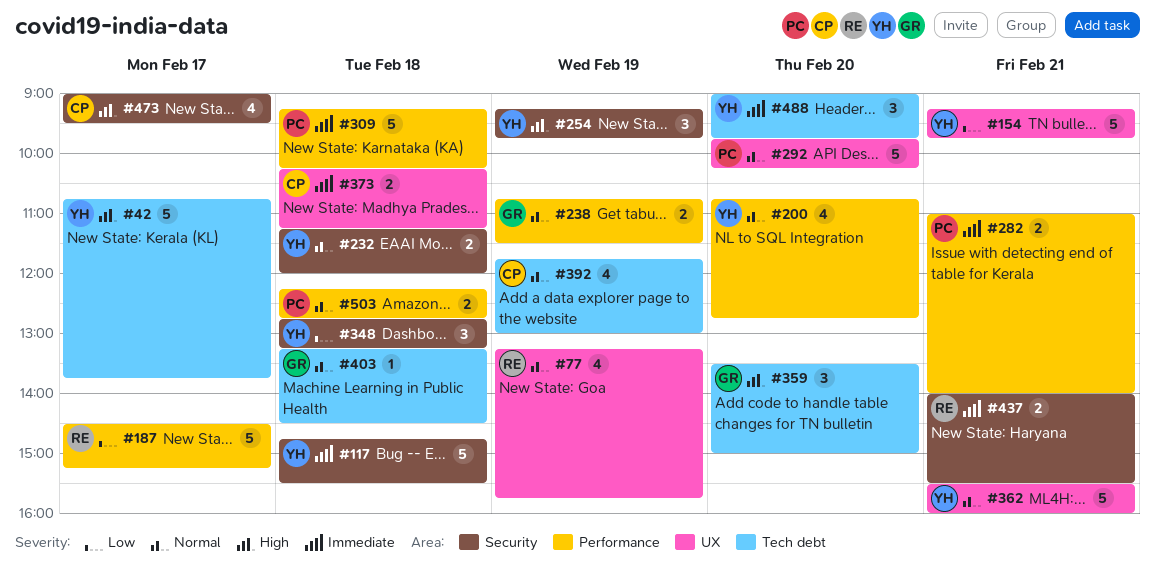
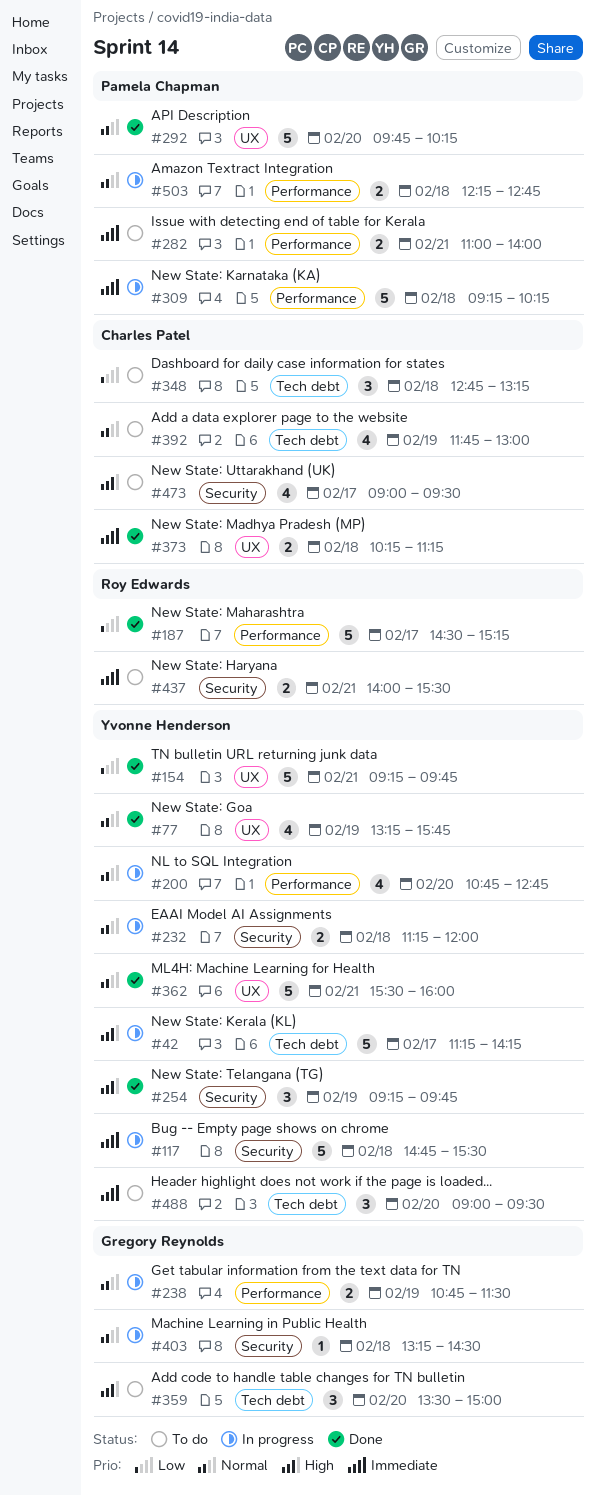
#42, begins: 10:45 -> 11:15
#42, ends: 13:45 -> 14:15
#77, owner: Roy Edwards -> Yvonne Henderson
#348, owner: Yvonne Henderson -> Charles Patel
#348, label: Security -> Tech debt
#403, label: Tech debt -> Security
#488, ends: 09:45 -> 09:30

